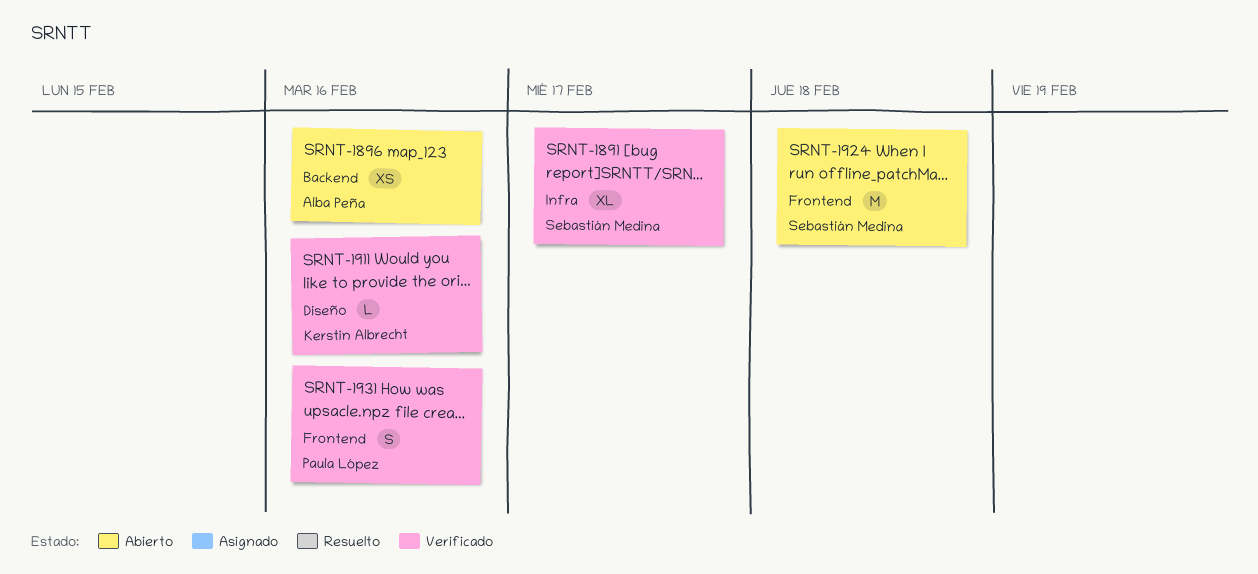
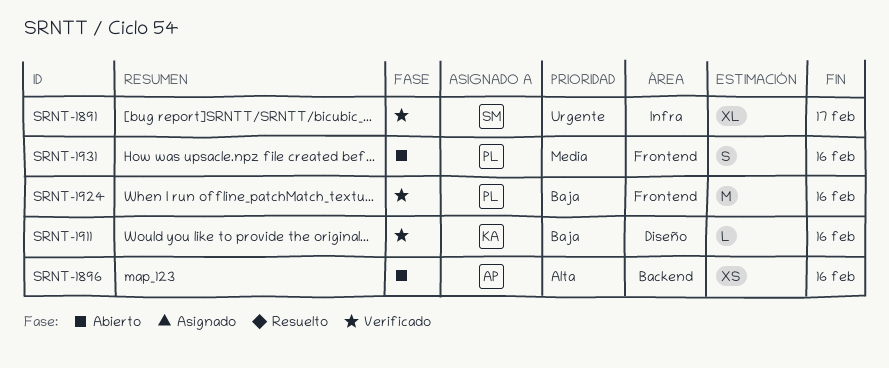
SRNT-1924, status: Abierto -> Verificado
SRNT-1924, owner: Sebastián Medina -> Paula López
SRNT-1924, due: Feb 18 -> Feb 16
SRNT-1931, status: Verificado -> Abierto

